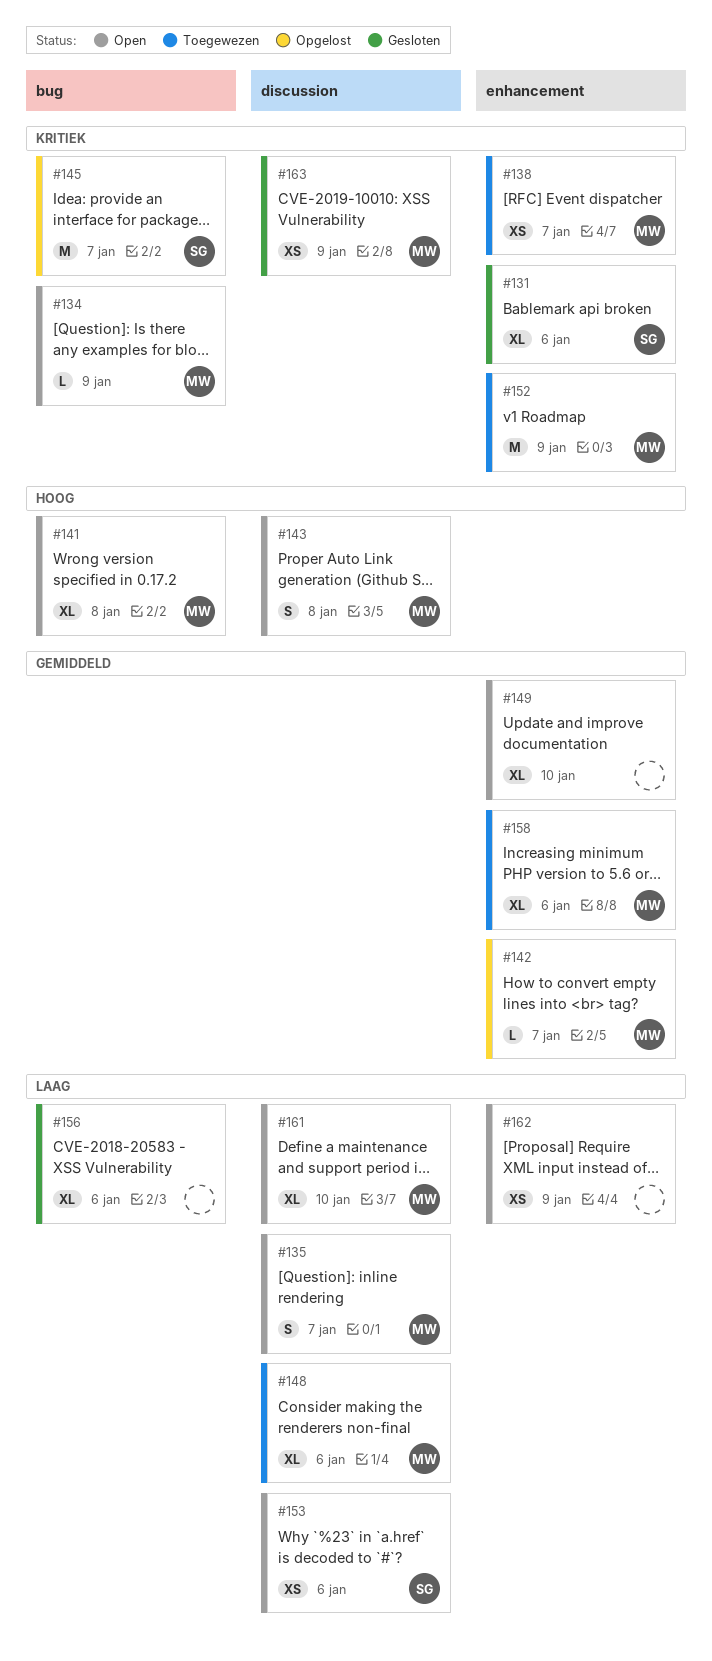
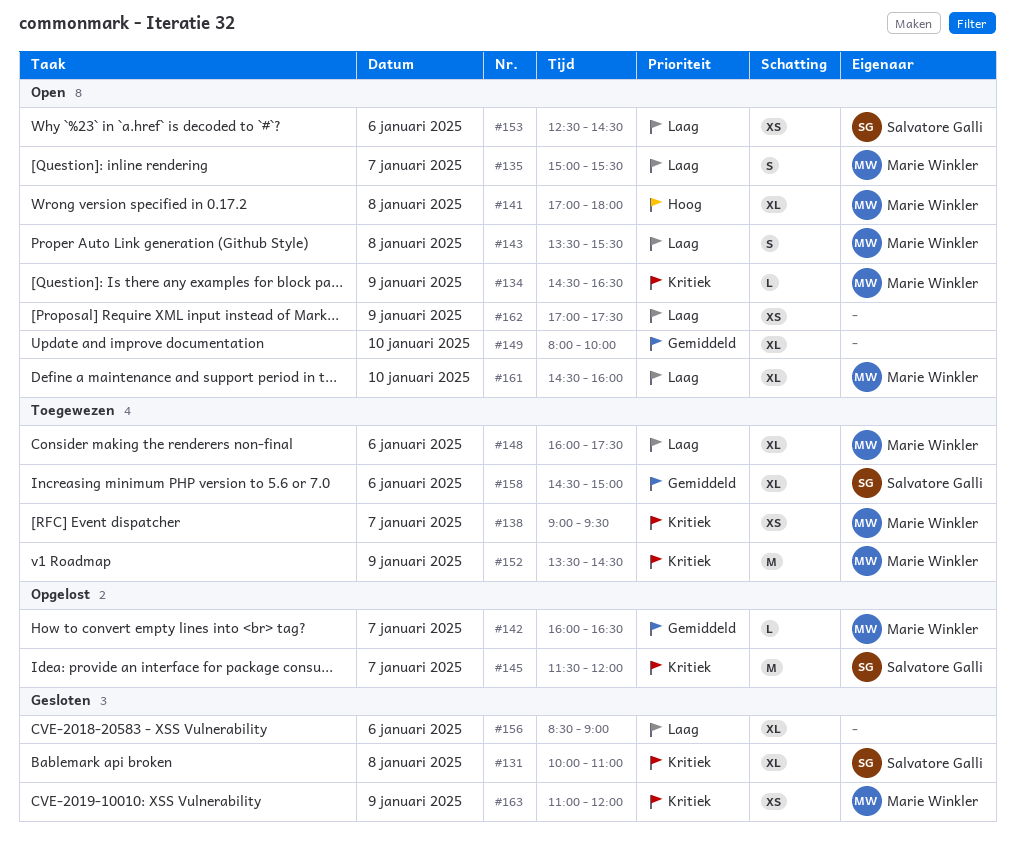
#131, day: Jan 6 -> Jan 8
#143, priority: Hoog -> Laag
#158, owner: Marie Winkler -> Salvatore Galli

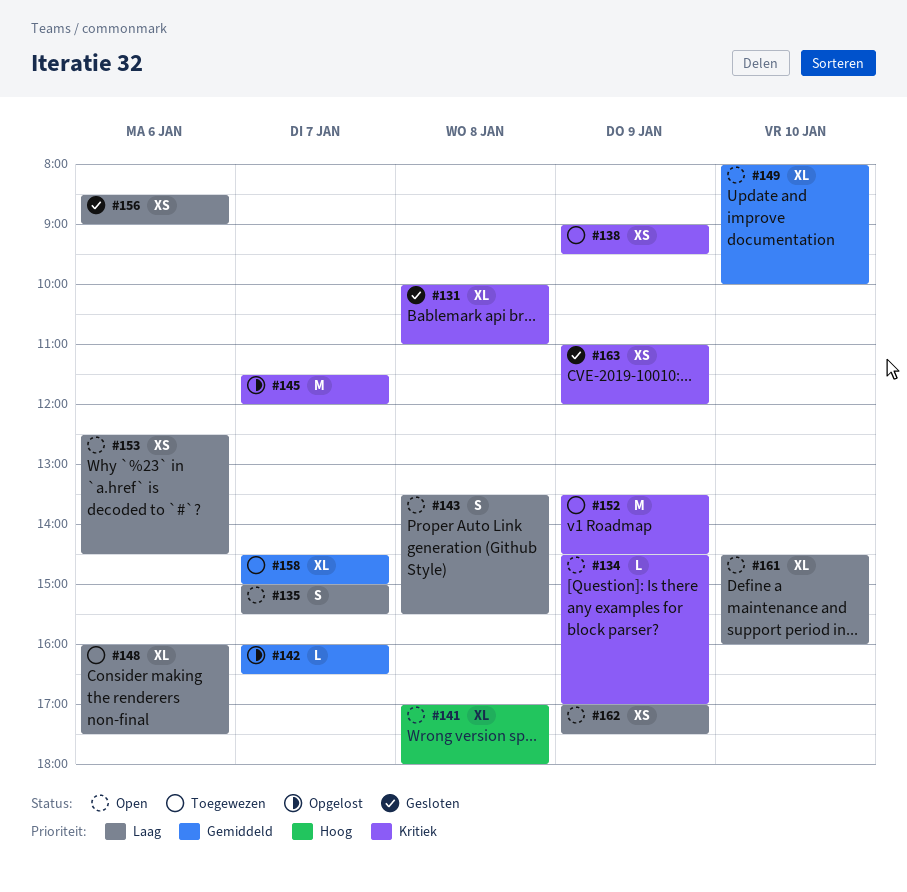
#134, ends: 16:30 -> 17:00
#138, day: Jan 7 -> Jan 9
#156, estimate: XL -> XS
#158, day: Jan 6 -> Jan 7

